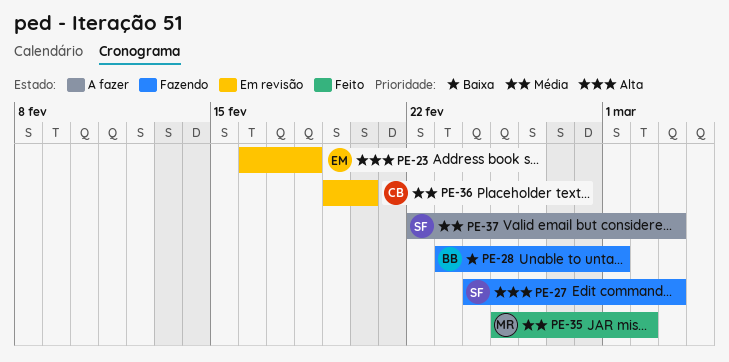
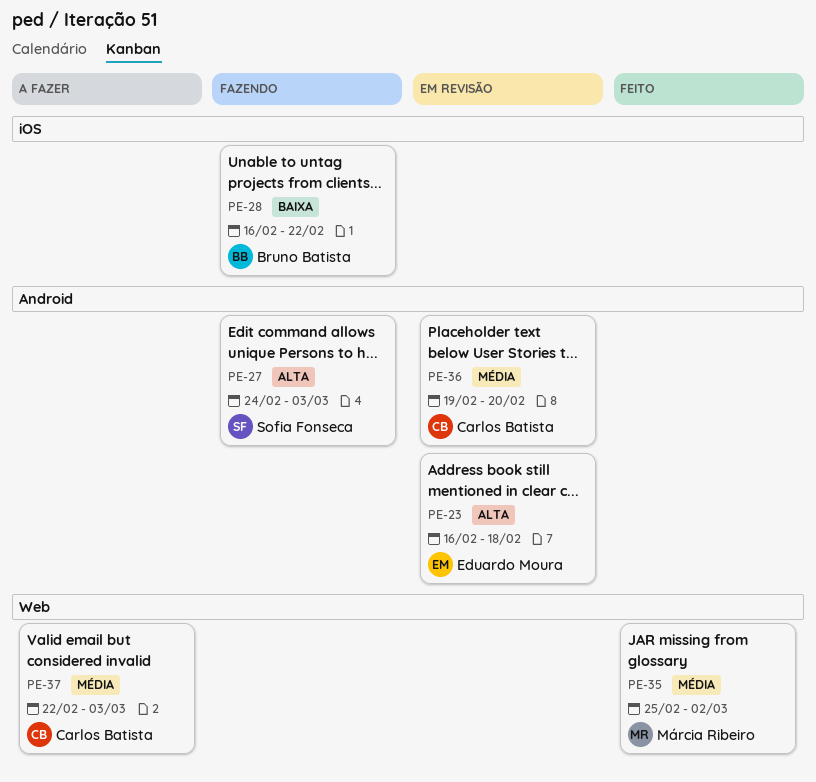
PE-28, start: Feb 23 -> Feb 16
PE-28, due: Mar 1 -> Feb 22
PE-37, owner: Sofia Fonseca -> Carlos Batista

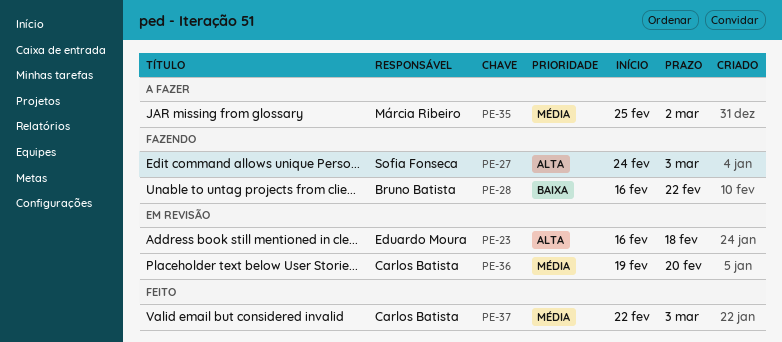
PE-35, status: Feito -> A fazer
PE-37, status: A fazer -> Feito

